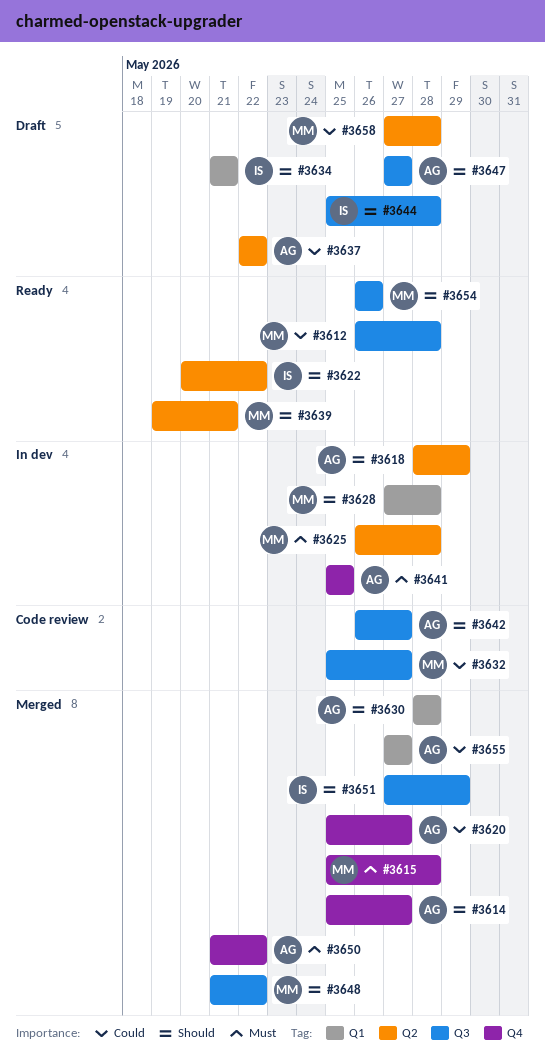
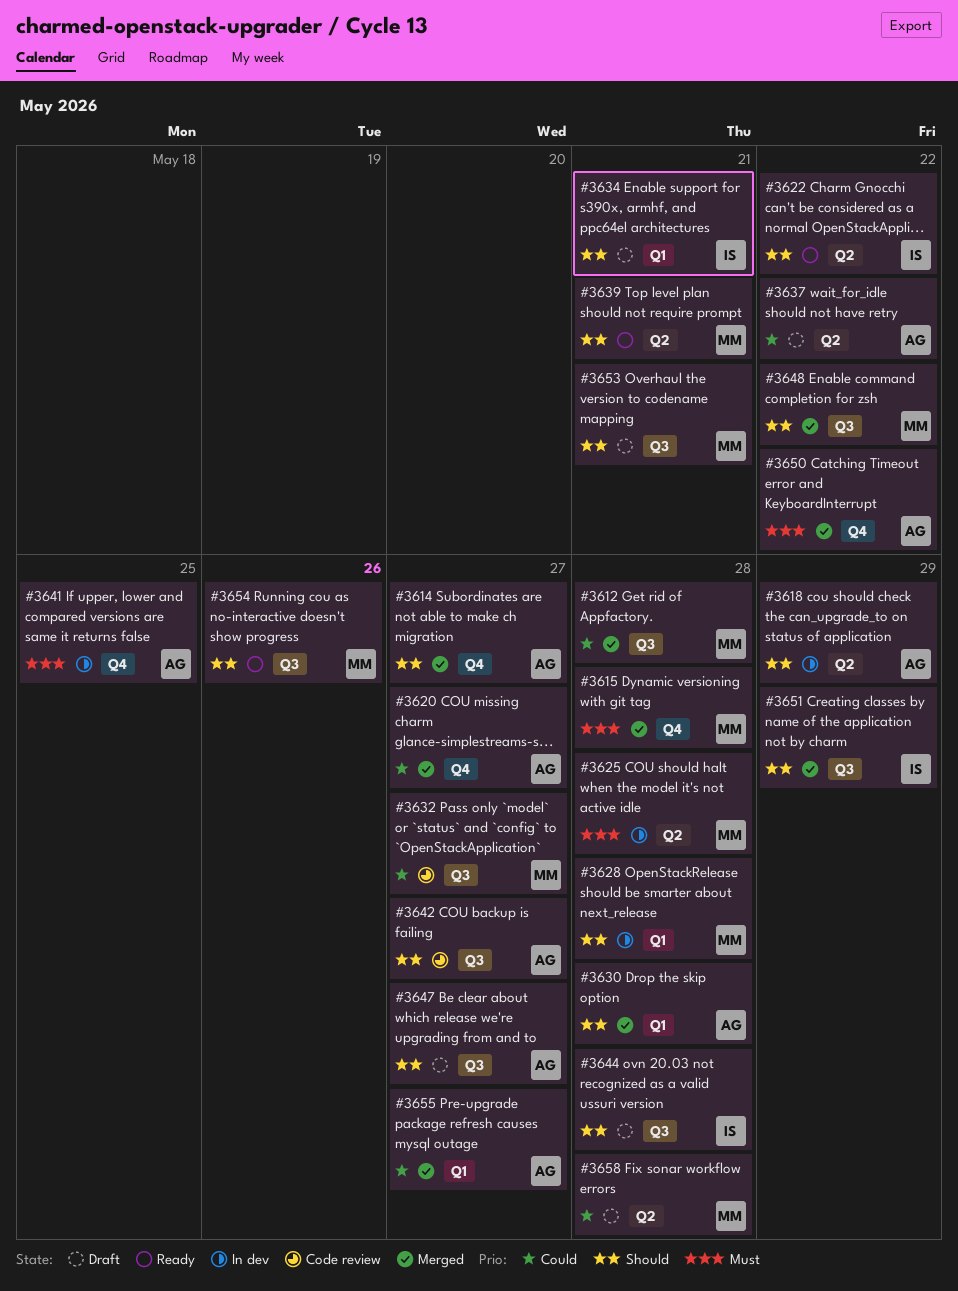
#3612, status: Ready -> Merged
#3653: none -> present

